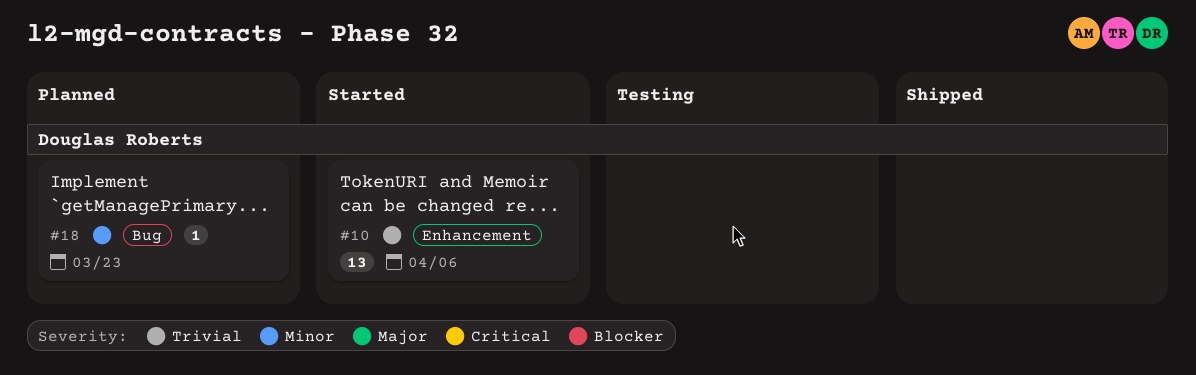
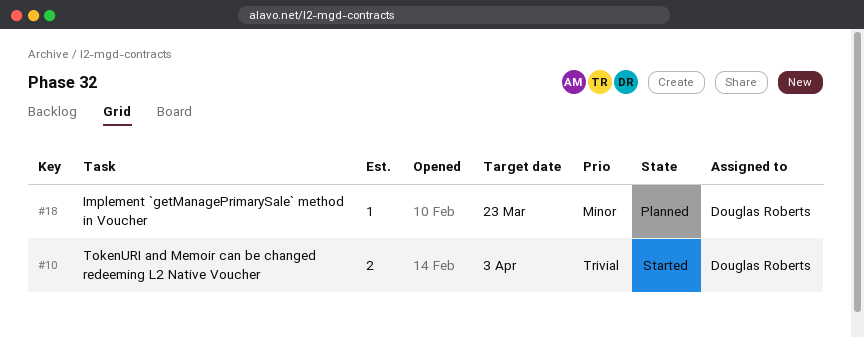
#10, estimate: 13 -> 2
#10, due: Apr 6 -> Apr 3

